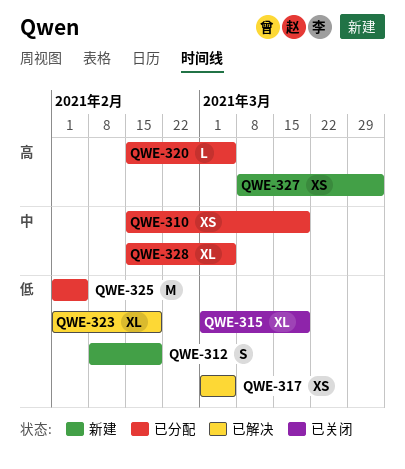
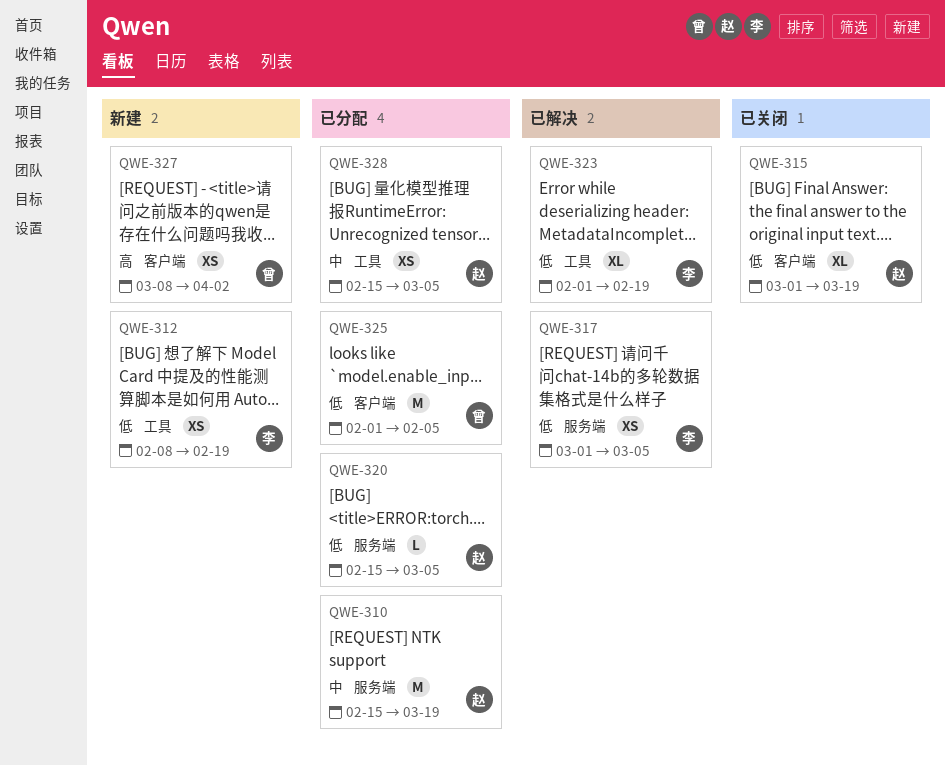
QWE-310, estimate: XS -> M
QWE-312, estimate: S -> XS
QWE-320, priority: 高 -> 低
QWE-328, estimate: XL -> XS

